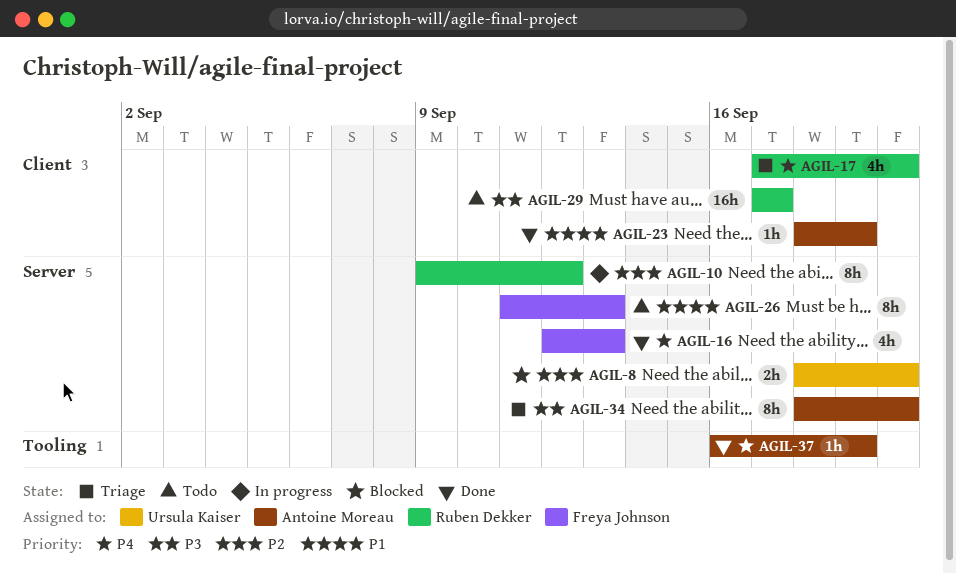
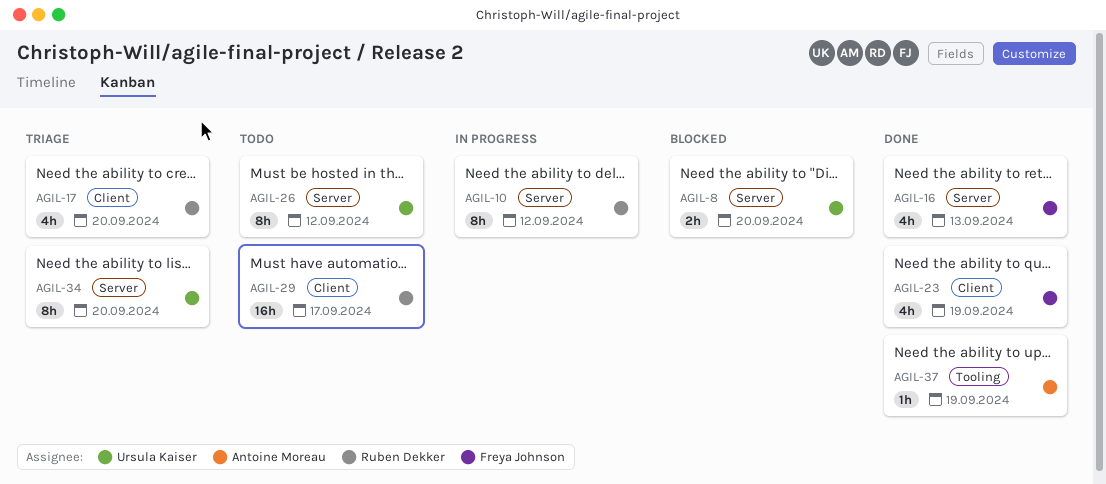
AGIL-23, owner: Antoine Moreau -> Freya Johnson
AGIL-23, estimate: 1h -> 4h
AGIL-26, owner: Freya Johnson -> Ursula Kaiser
AGIL-26, due: Sep 13 -> Sep 12
AGIL-34, owner: Antoine Moreau -> Ursula Kaiser

